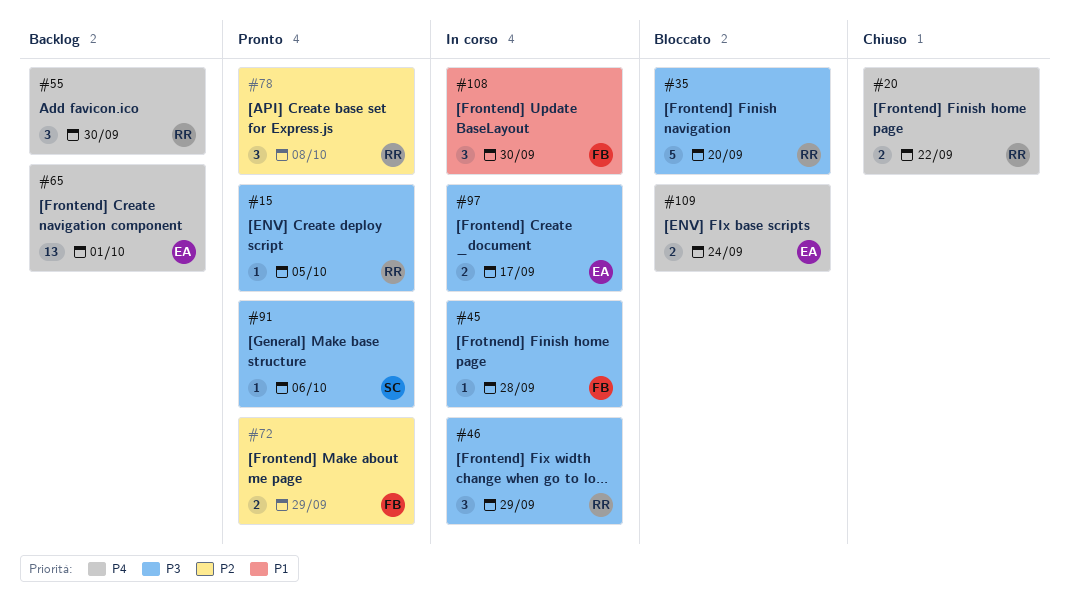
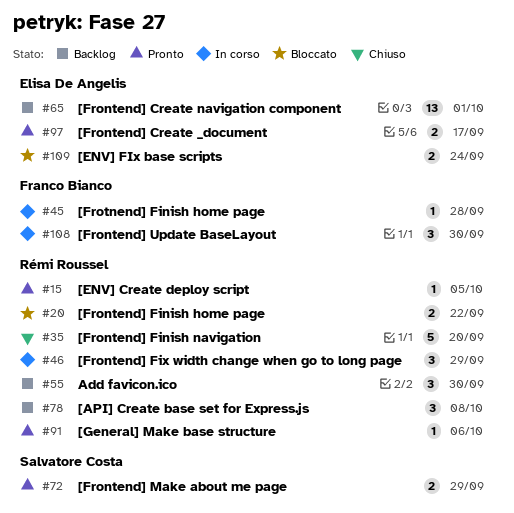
#20, status: Chiuso -> Bloccato
#35, status: Bloccato -> Chiuso
#72, owner: Franco Bianco -> Salvatore Costa
#78, status: Pronto -> Backlog
#91, owner: Salvatore Costa -> Rémi Roussel
#97, status: In corso -> Pronto

